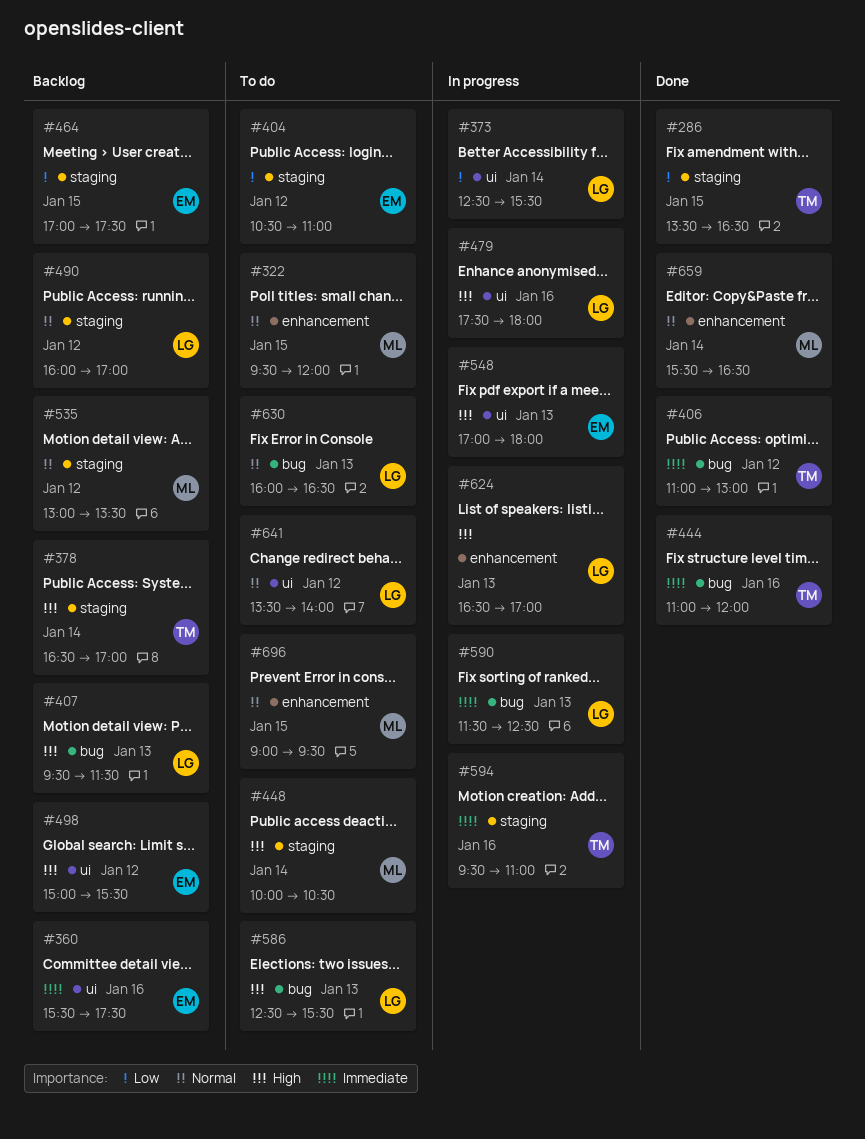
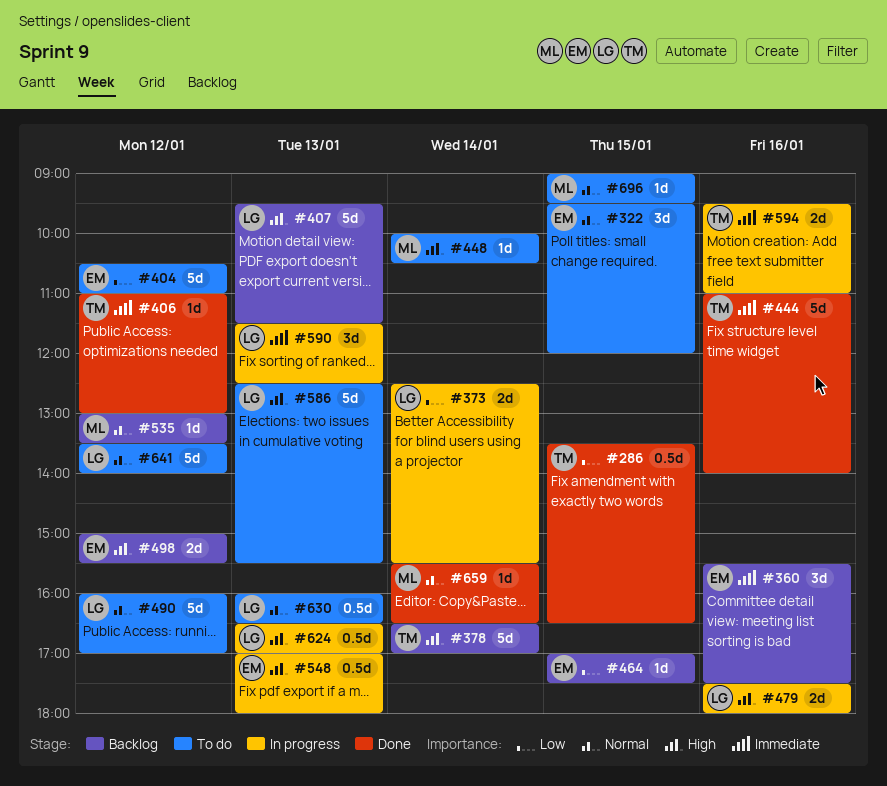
#322, owner: ML -> EM
#444, ends: 12:00 -> 14:00
#490, status: Backlog -> To do

